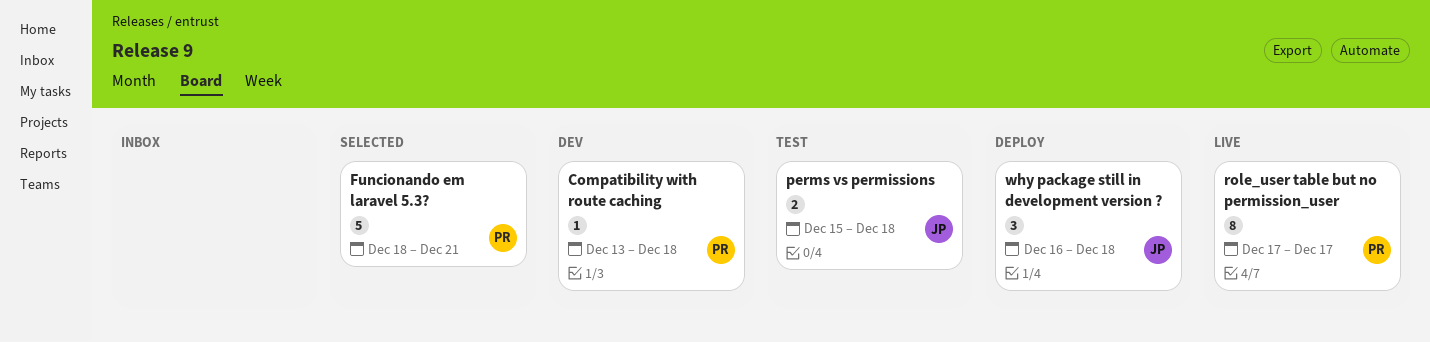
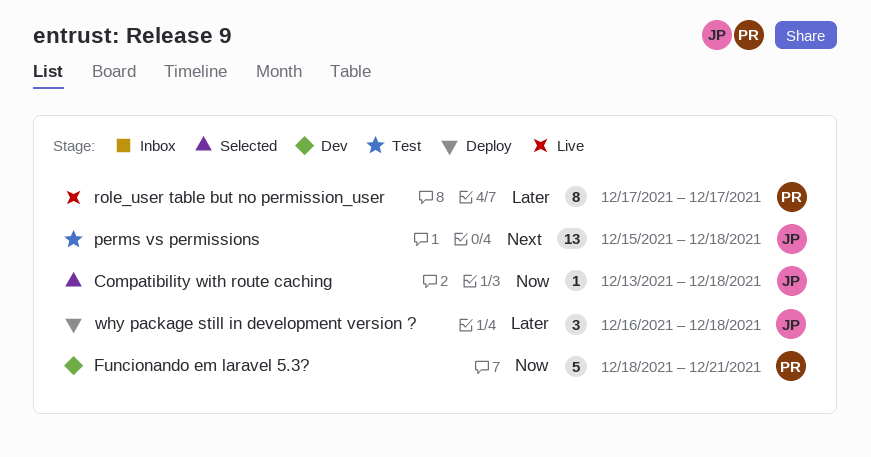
Compatibility with route caching, status: Dev -> Selected
Compatibility with route caching, owner: PR -> JP
Funcionando em laravel 5.3?, status: Selected -> Dev
perms vs permissions, estimate: 2 -> 13

